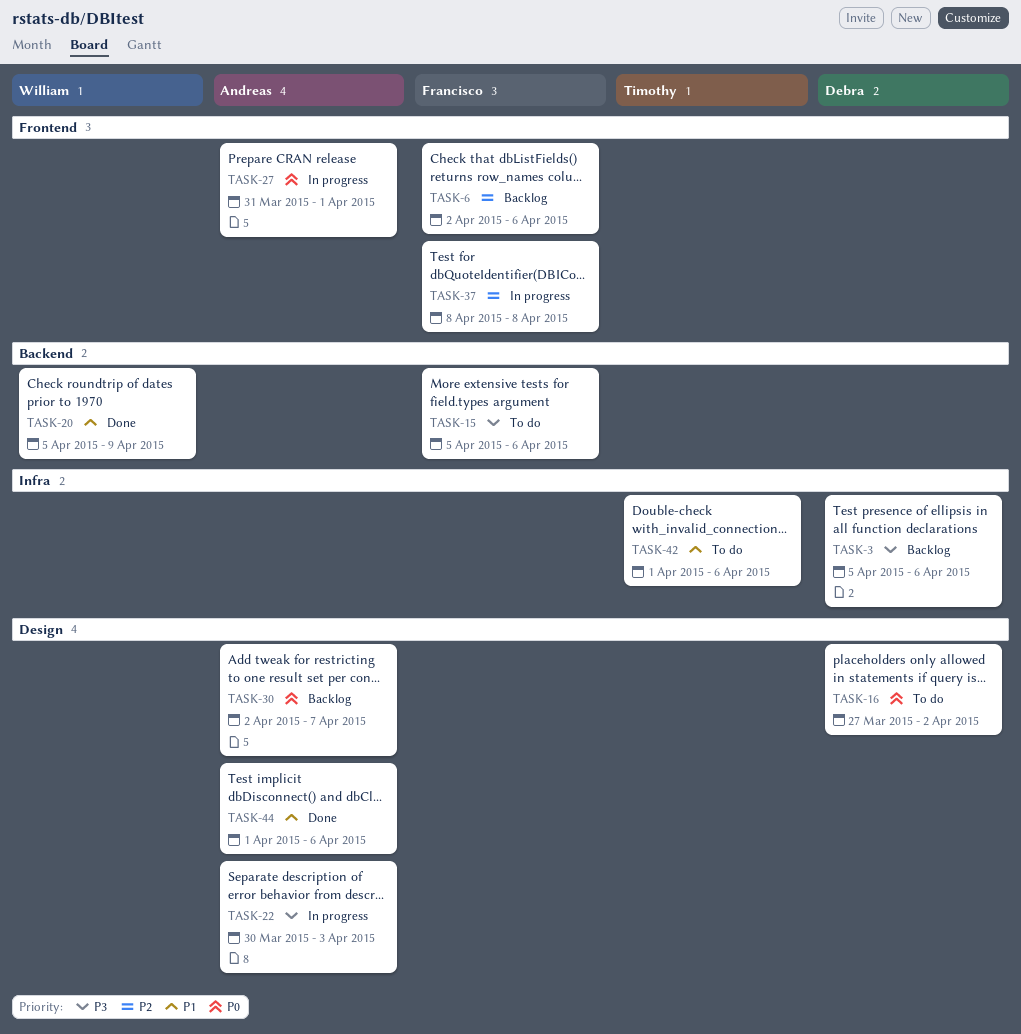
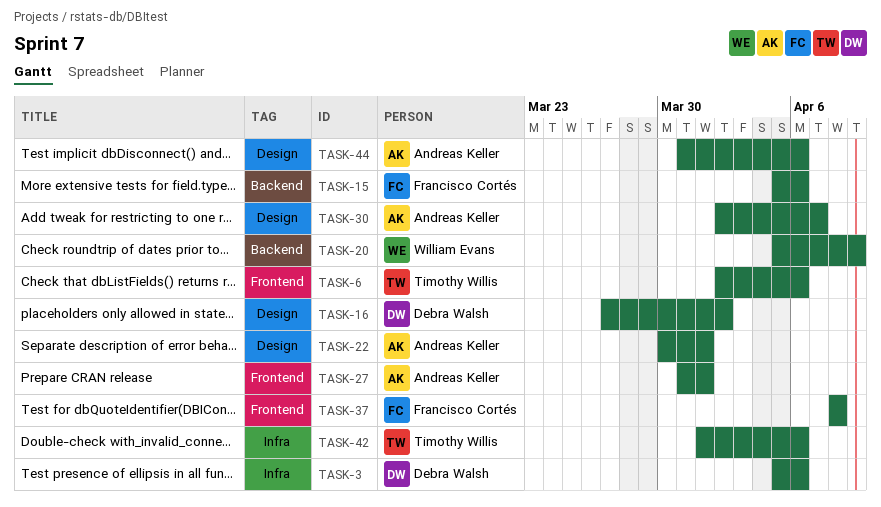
TASK-6, owner: Francisco Cortés -> Timothy Willis
TASK-22, due: Apr 3 -> Apr 1
TASK-44, start: Apr 1 -> Mar 31

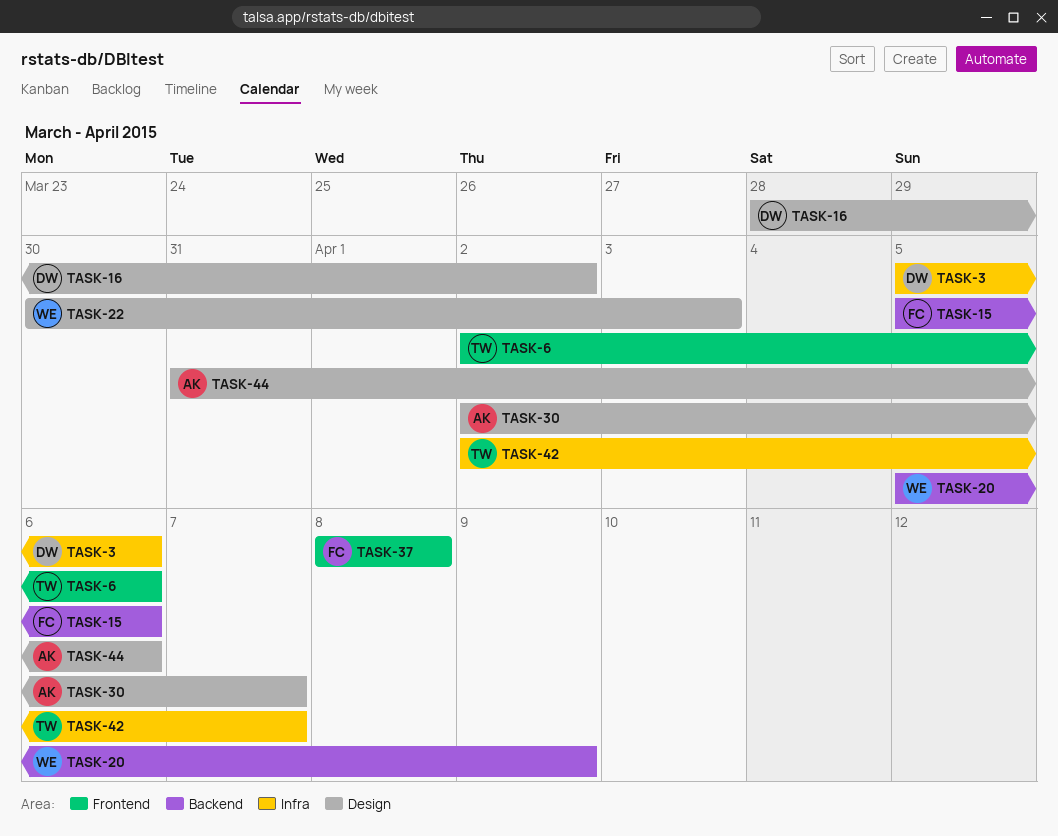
TASK-16, start: Mar 27 -> Mar 28
TASK-22, owner: Andreas Keller -> William Evans
TASK-22, due: Apr 1 -> Apr 3
TASK-27: present -> none
TASK-42, start: Apr 1 -> Apr 2
TASK-42, due: Apr 6 -> Apr 7

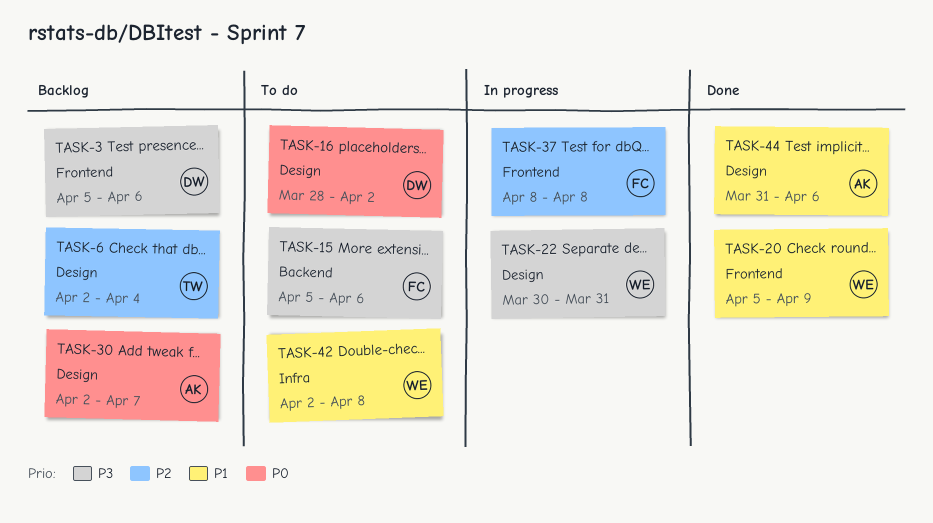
TASK-3, label: Infra -> Frontend
TASK-6, label: Frontend -> Design
TASK-6, due: Apr 6 -> Apr 4
TASK-20, label: Backend -> Frontend
TASK-22, due: Apr 3 -> Mar 31
TASK-42, owner: TW -> WE
TASK-42, due: Apr 7 -> Apr 8

